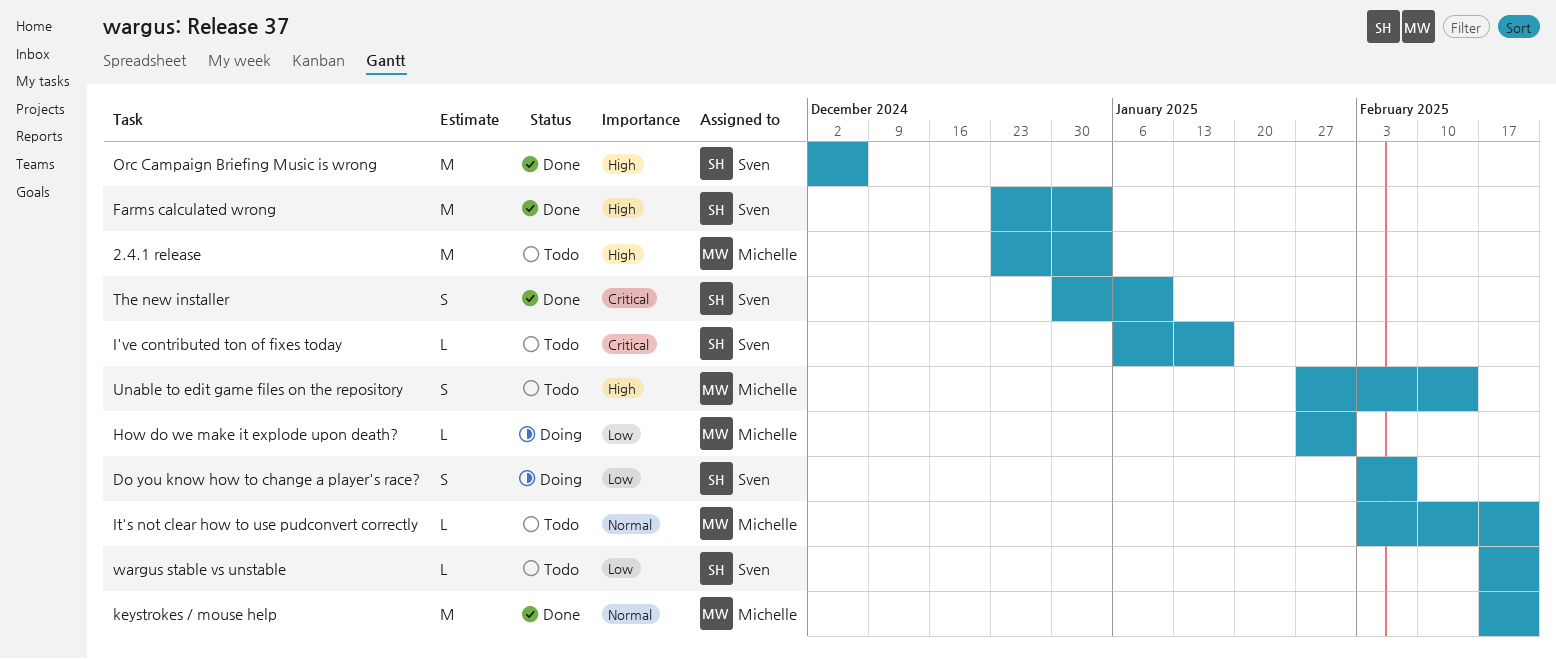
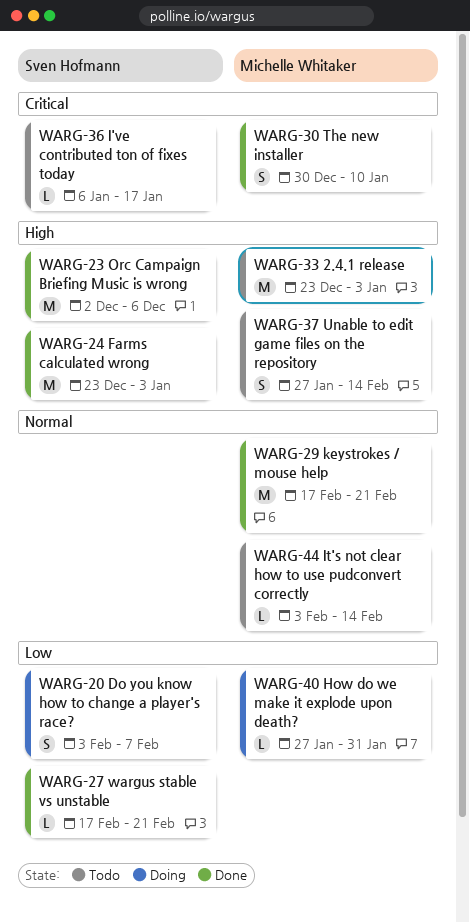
It's not clear how to use pudconvert correctly, due: Feb 21 -> Feb 14
The new installer, owner: Sven Hofmann -> Michelle Whitaker
wargus stable vs unstable, status: Todo -> Done

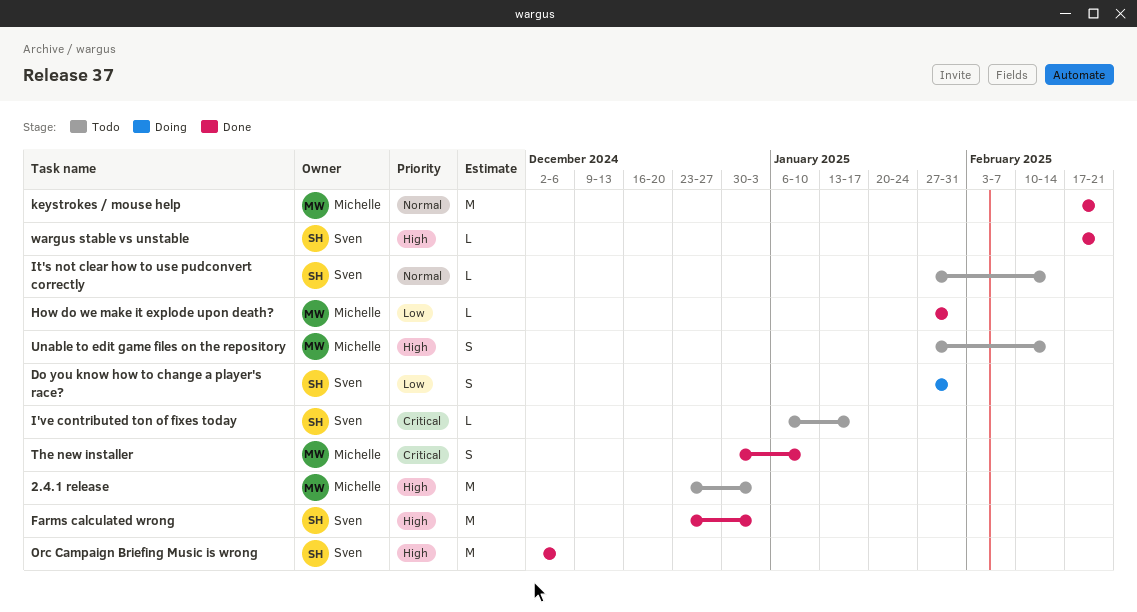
Do you know how to change a player's race?, start: Feb 3 -> Jan 27
Do you know how to change a player's race?, due: Feb 7 -> Jan 31
How do we make it explode upon death?, status: Doing -> Done
It's not clear how to use pudconvert correctly, owner: Michelle Whitaker -> Sven Hofmann
It's not clear how to use pudconvert correctly, start: Feb 3 -> Jan 27
wargus stable vs unstable, priority: Low -> High

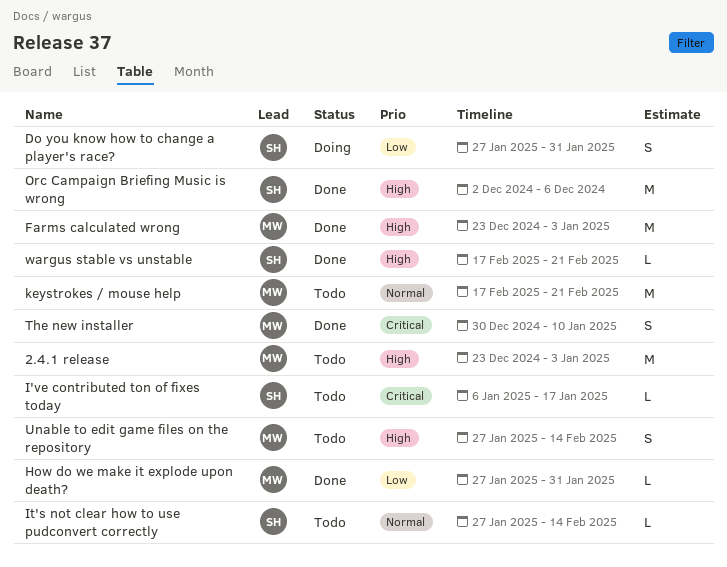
Farms calculated wrong, owner: Sven -> Michelle
keystrokes / mouse help, status: Done -> Todo

